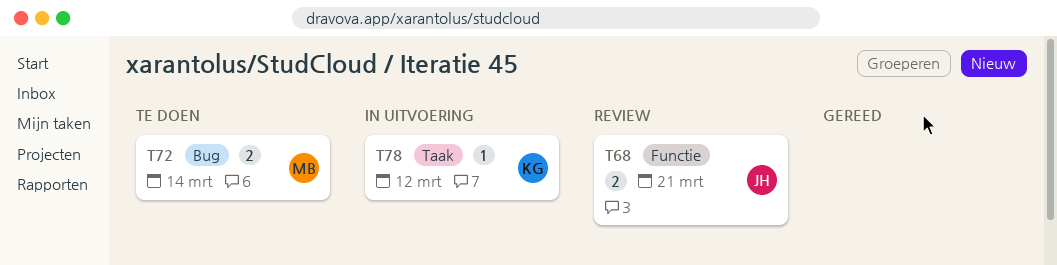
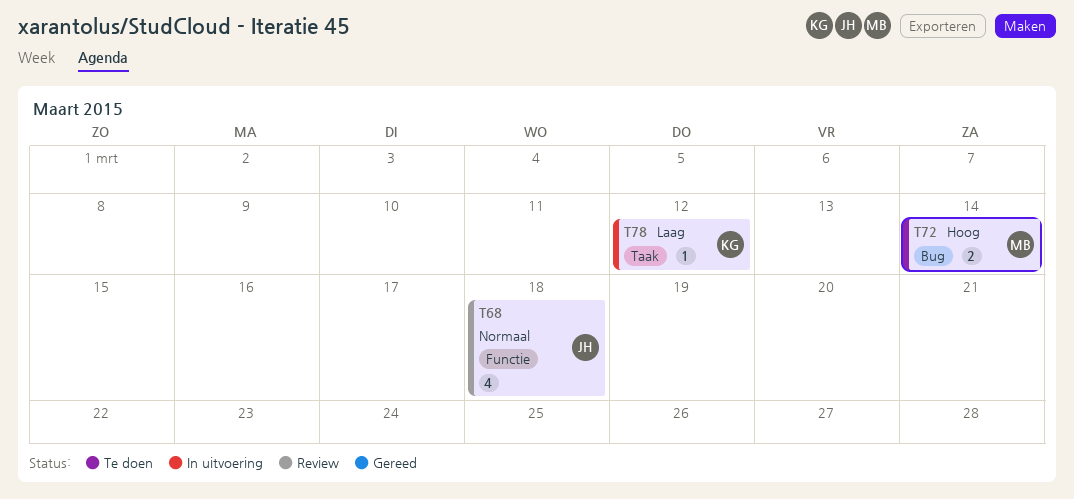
T68, estimate: 2 -> 4
T68, due: Mar 21 -> Mar 18

